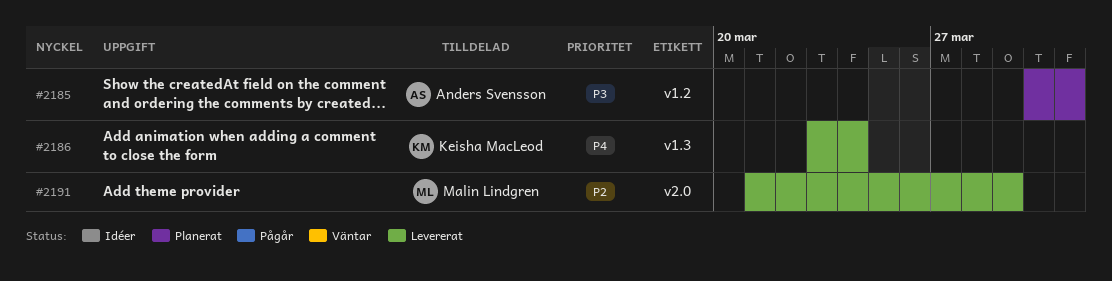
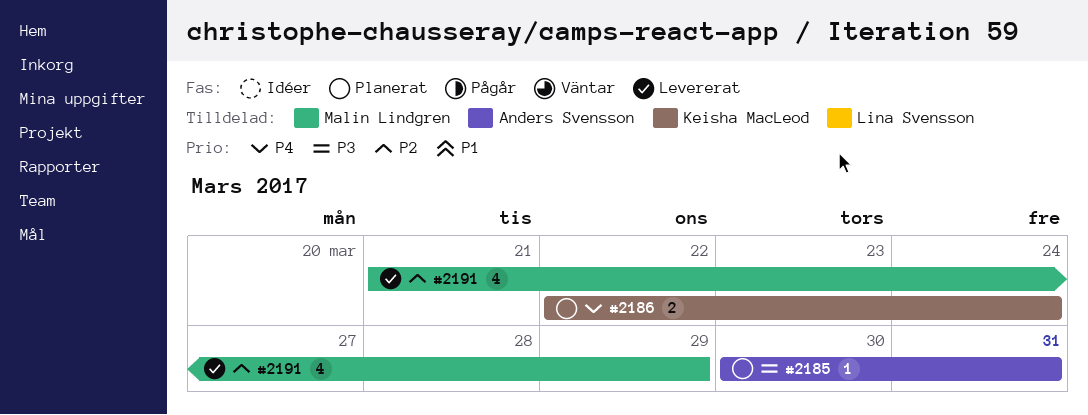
#2186, status: Levererat -> Planerat
#2186, start: Mar 23 -> Mar 22

